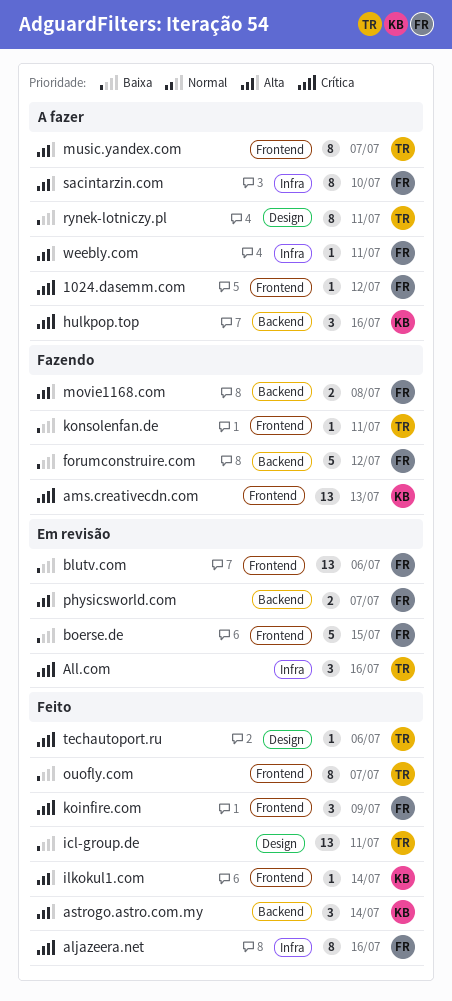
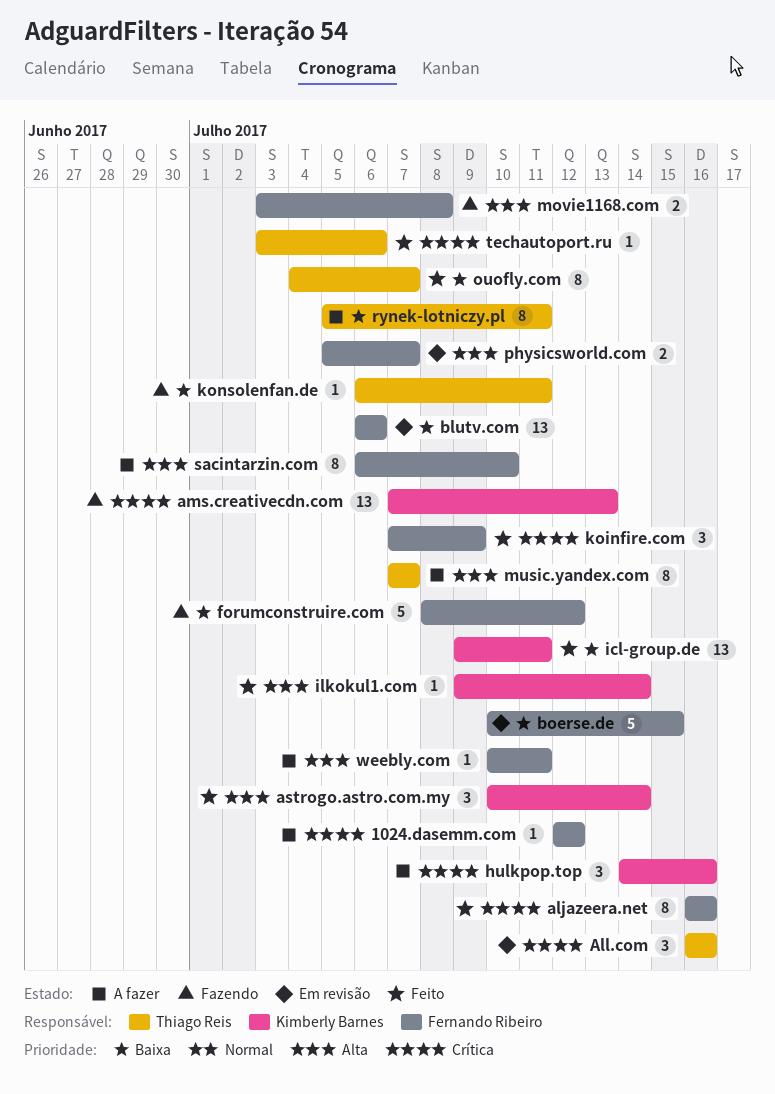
icl-group.de, owner: Thiago Reis -> Kimberly Barnes

